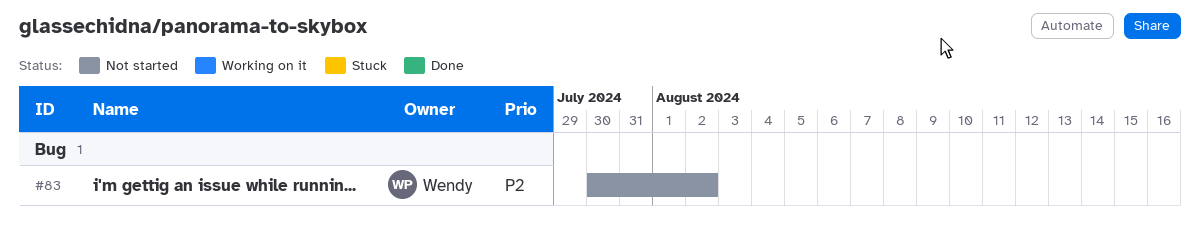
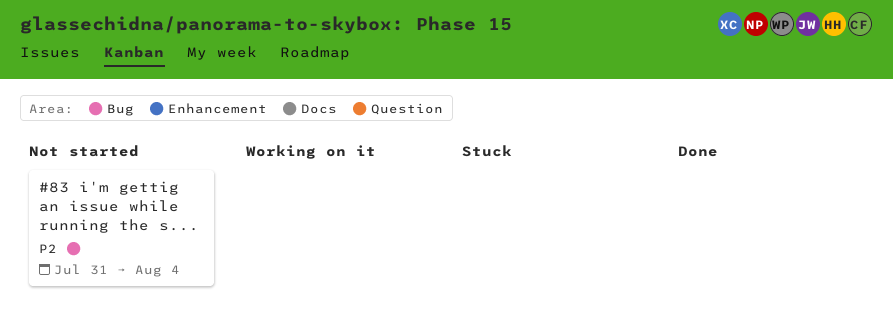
#83, start: Jul 30 -> Jul 31
#83, due: Aug 2 -> Aug 4

